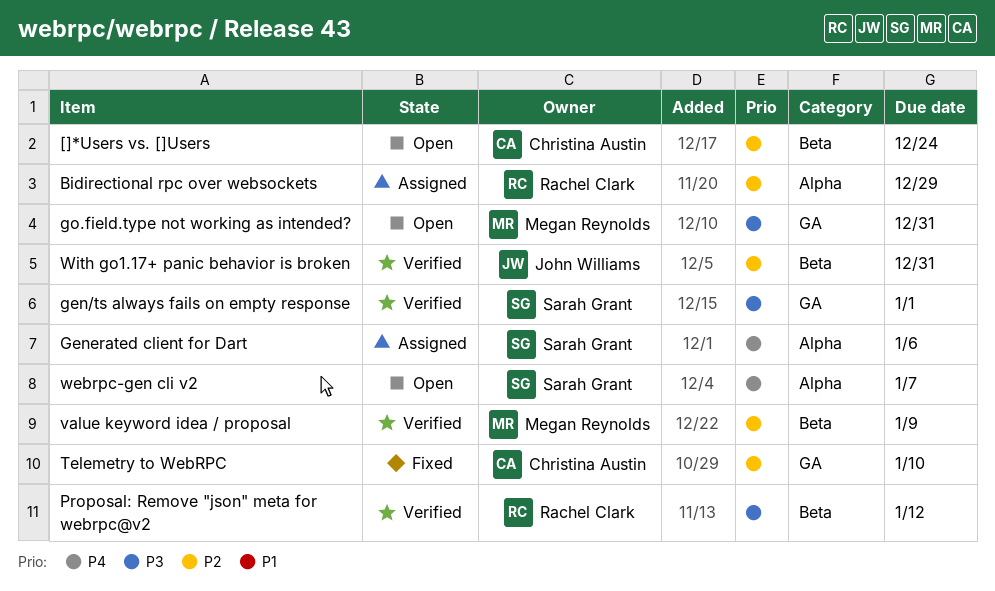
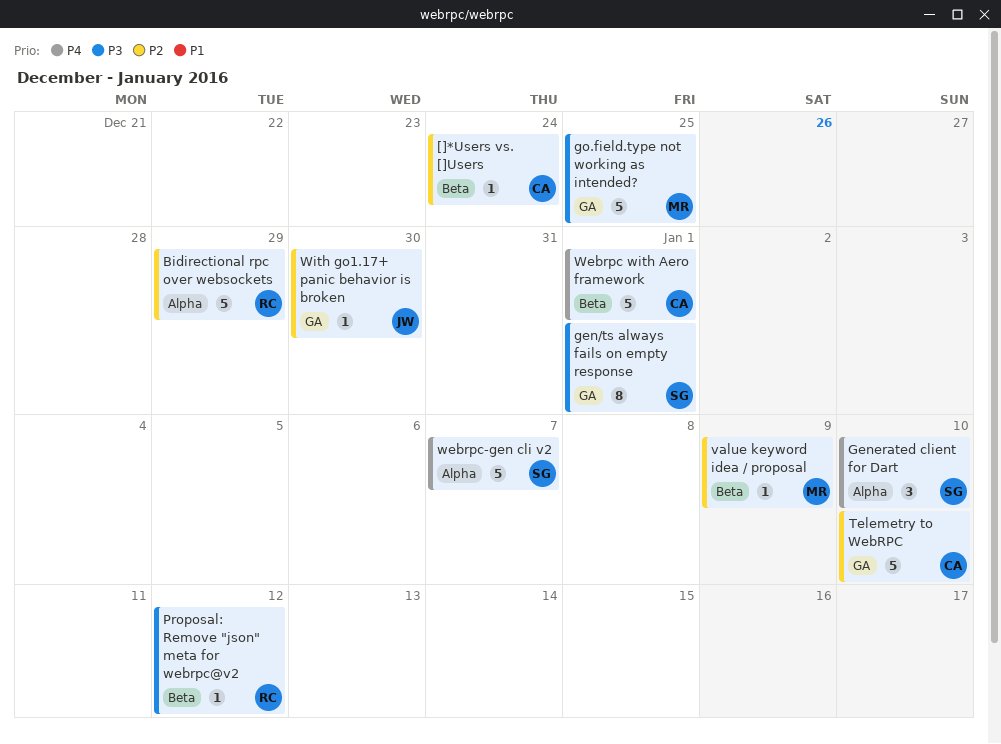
Generated client for Dart, due: Jan 6 -> Jan 10
go.field.type not working as intended?, due: Dec 31 -> Dec 25
Webrpc with Aero framework: none -> present
With go1.17+ panic behavior is broken, label: Beta -> GA
With go1.17+ panic behavior is broken, due: Dec 31 -> Dec 30

